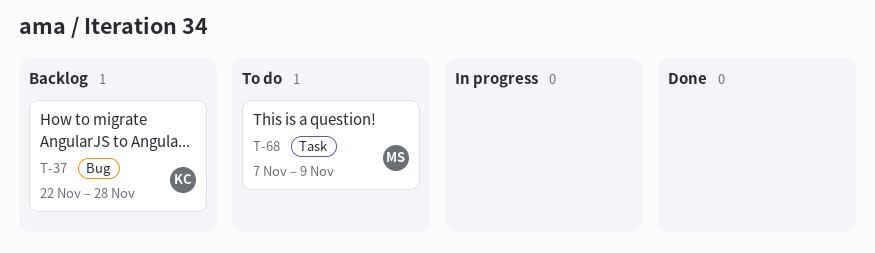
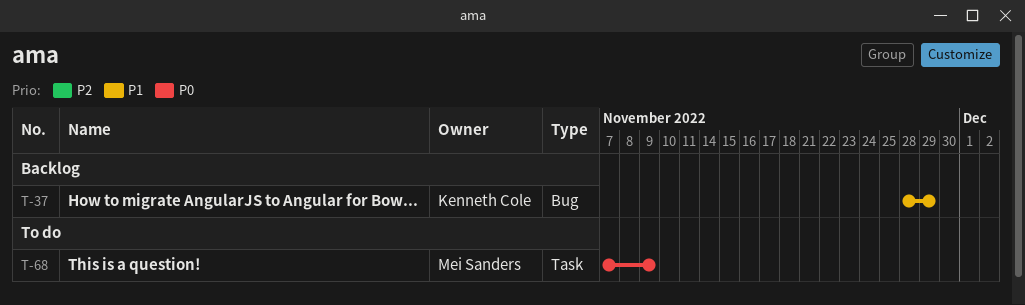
T-37, start: Nov 22 -> Nov 28
T-37, due: Nov 28 -> Nov 29

